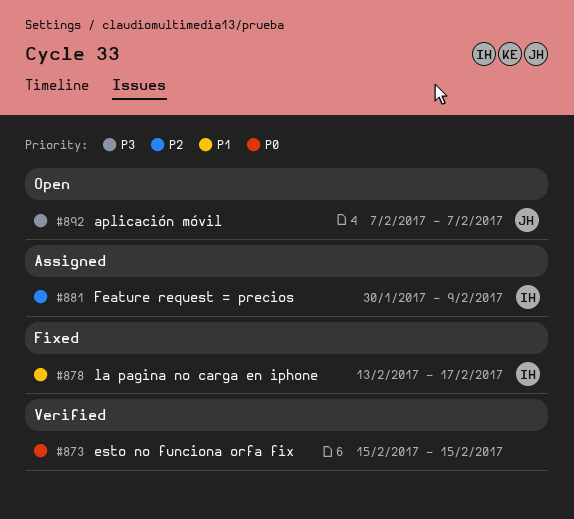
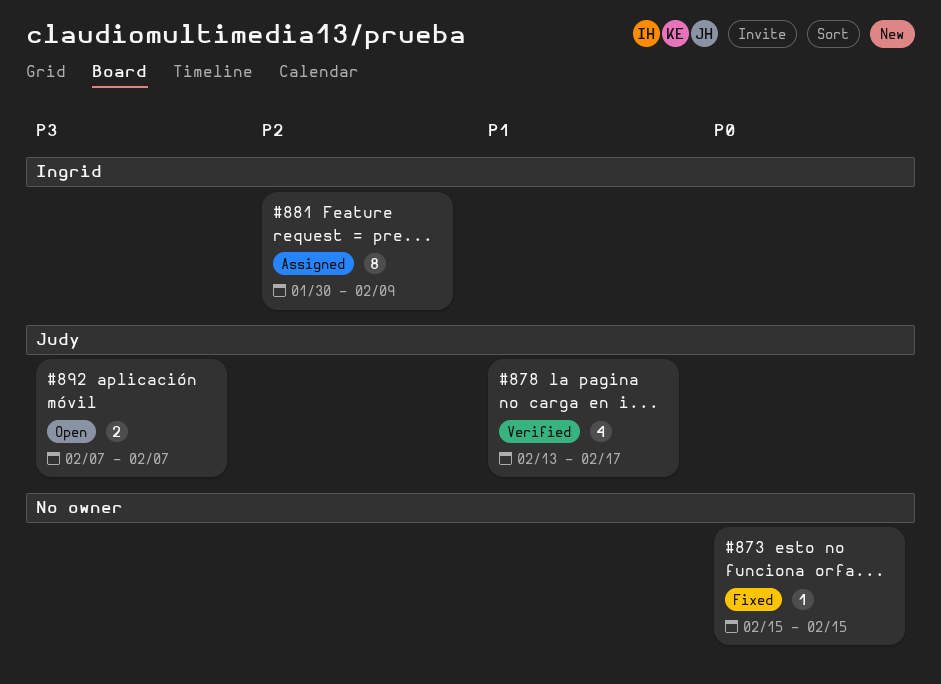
#873, status: Verified -> Fixed
#878, status: Fixed -> Verified
#878, owner: Ingrid -> Judy

